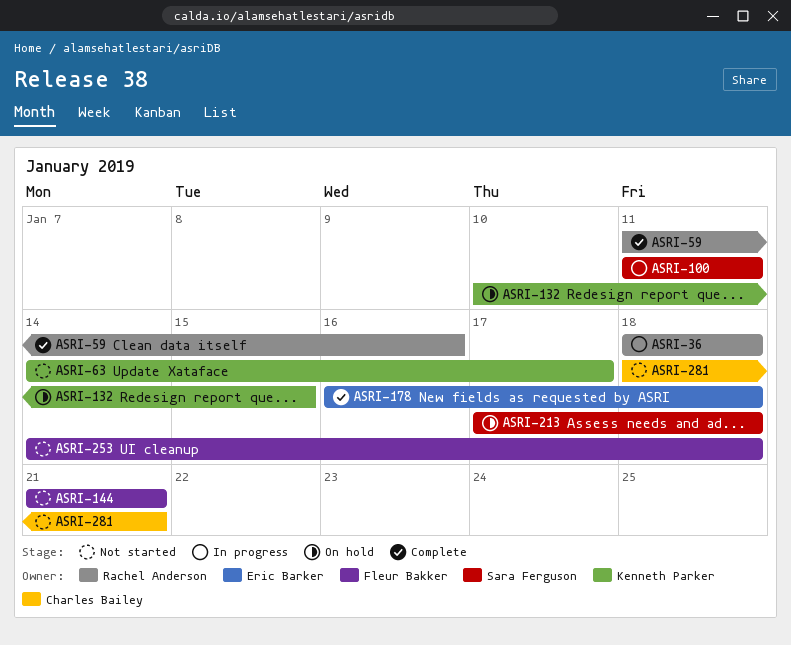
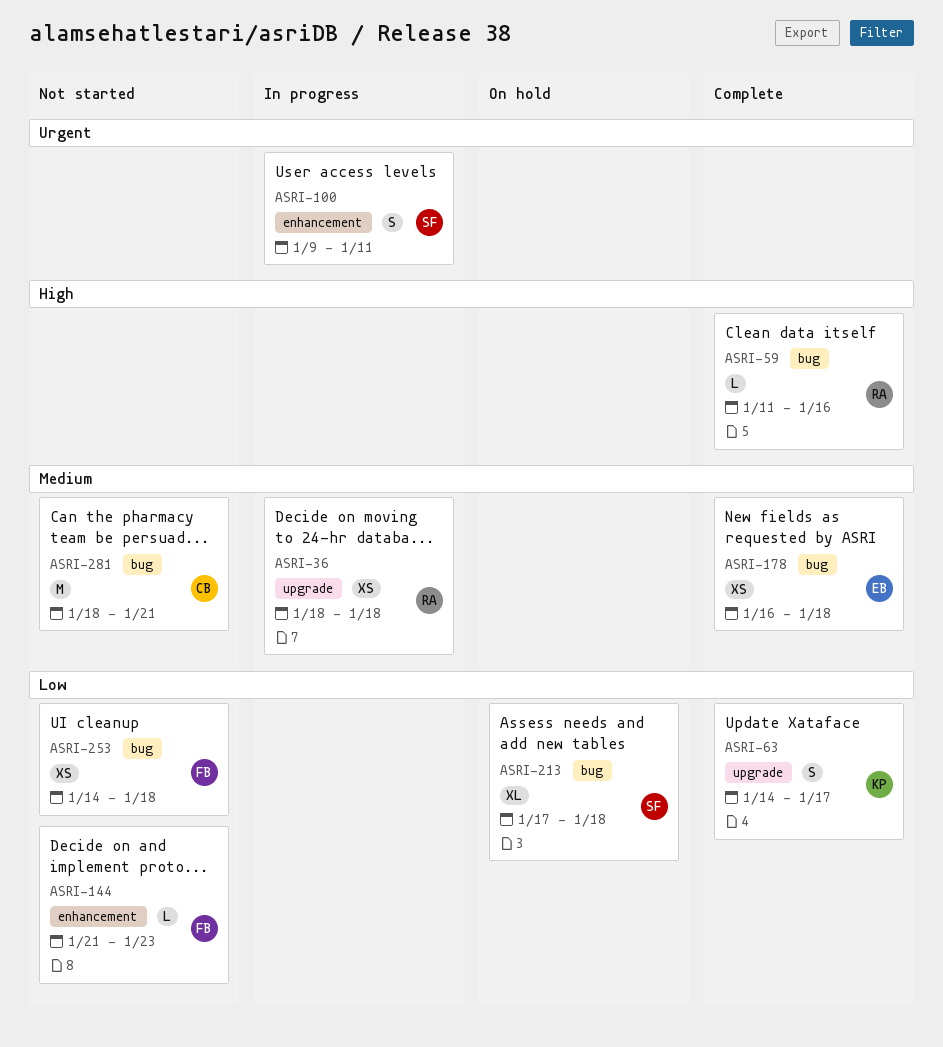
ASRI-63, status: Not started -> Complete
ASRI-100, start: Jan 11 -> Jan 9
ASRI-132: present -> none
ASRI-144, due: Jan 21 -> Jan 23

